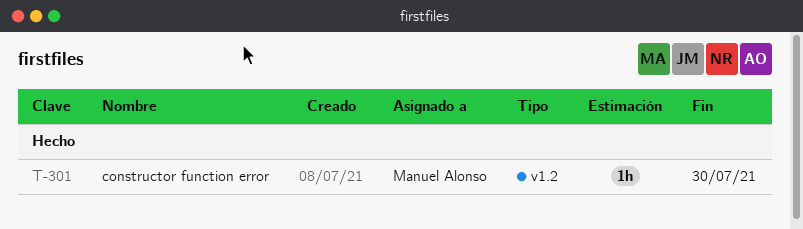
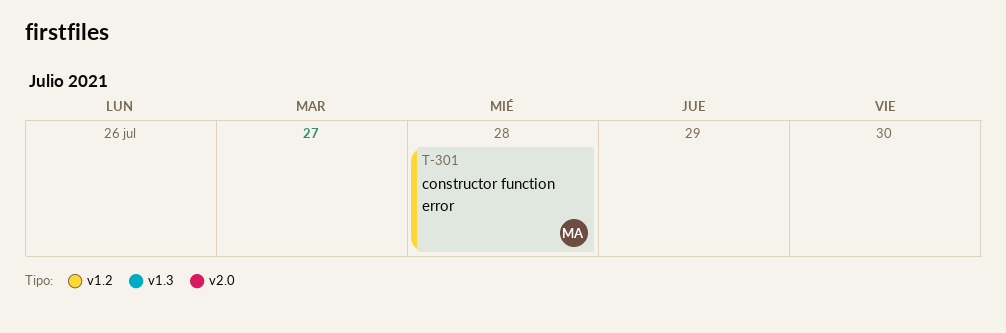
T-301, due: Jul 30 -> Jul 28

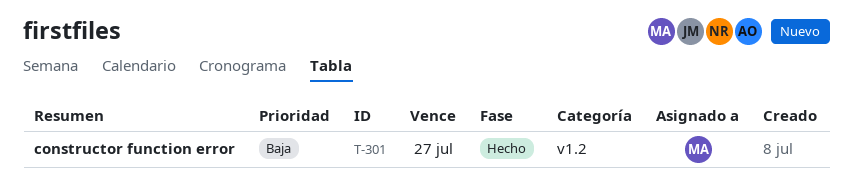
T-301, due: Jul 28 -> Jul 27

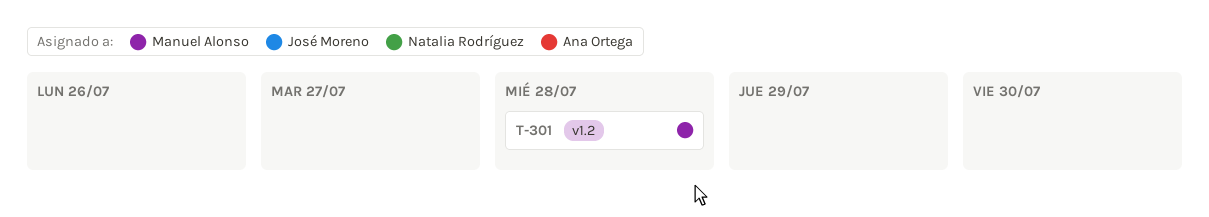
T-301, due: Jul 27 -> Jul 28

